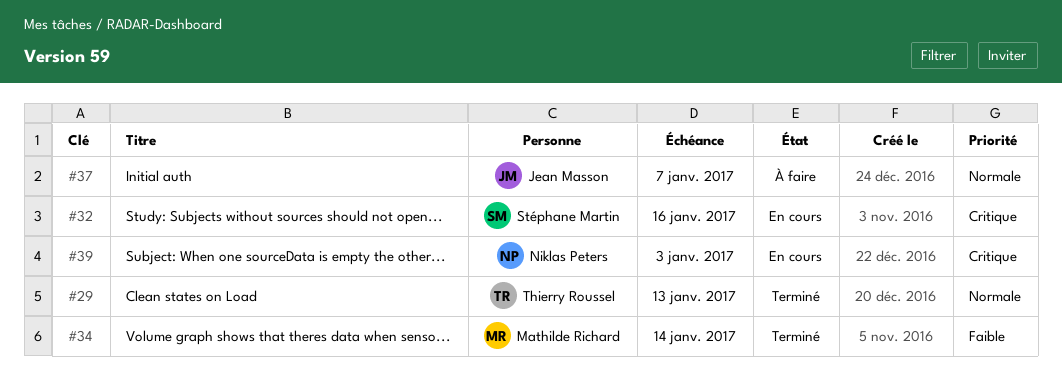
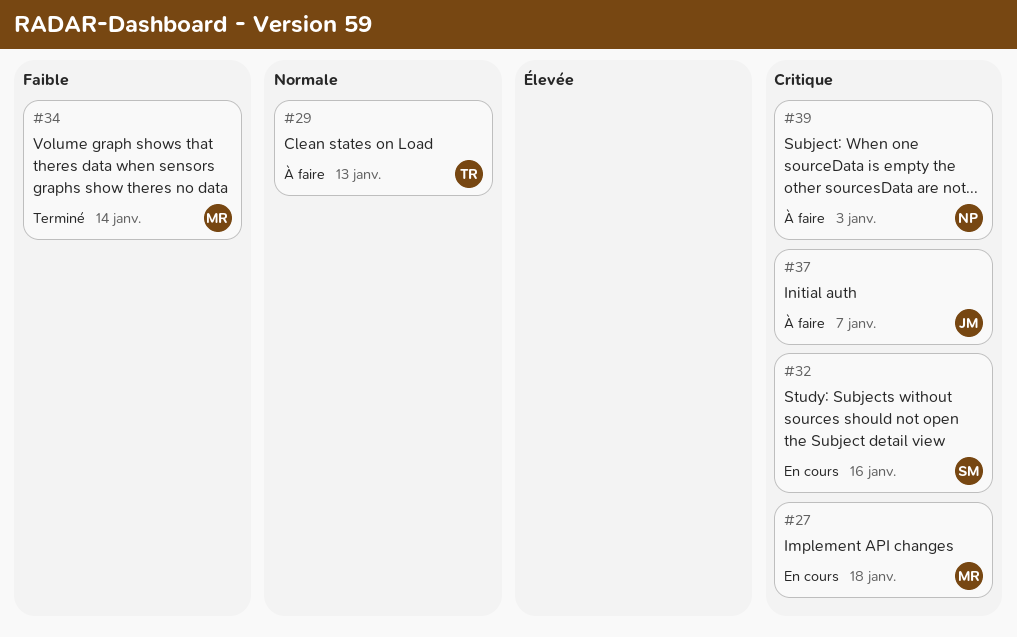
#27: none -> present
#29, status: Terminé -> À faire
#37, priority: Normale -> Critique
#39, status: En cours -> À faire

